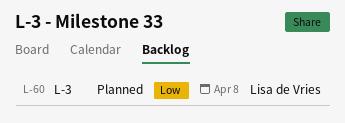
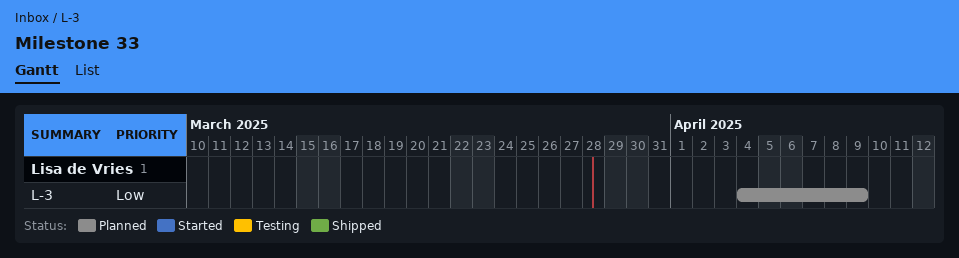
L-3, due: Apr 8 -> Apr 9

